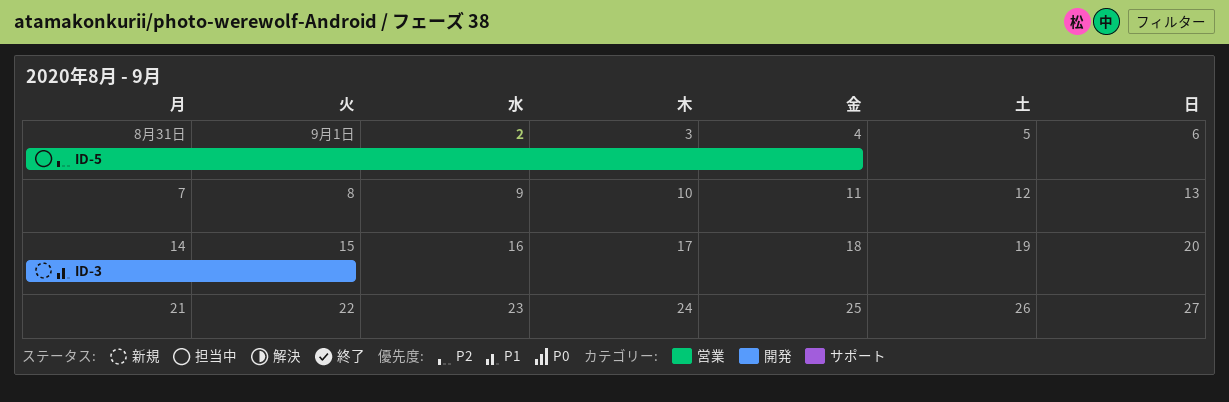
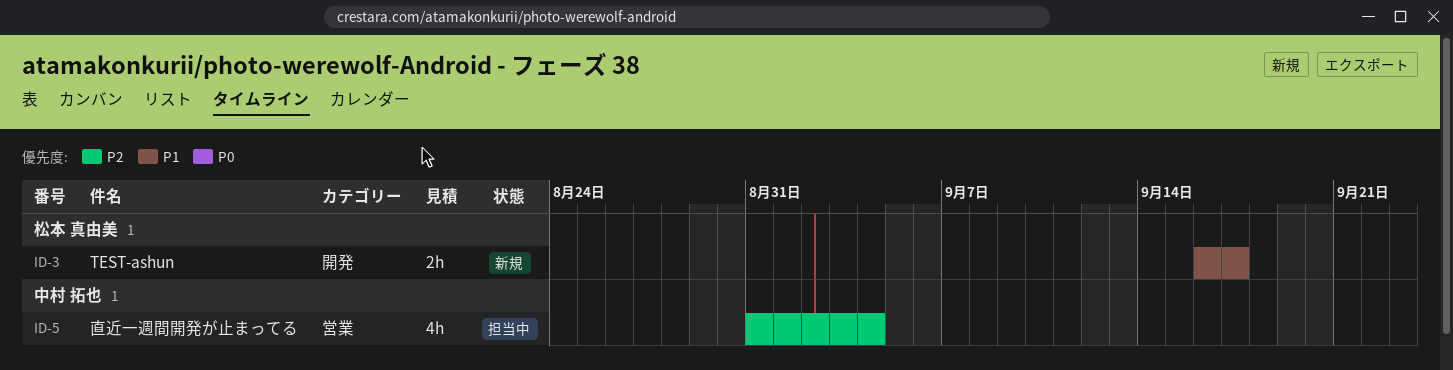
ID-3, start: Sep 14 -> Sep 16
ID-3, due: Sep 15 -> Sep 17

